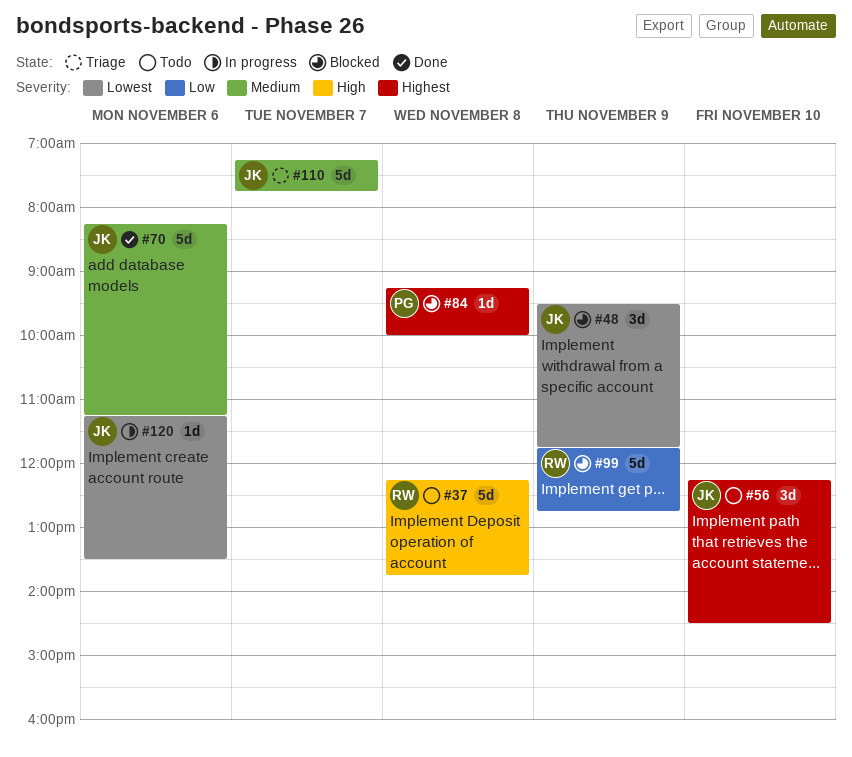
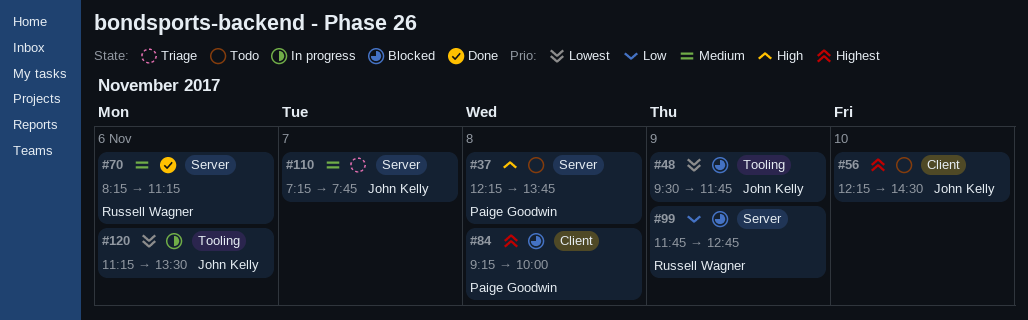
#37, owner: Russell Wagner -> Paige Goodwin
#70, owner: John Kelly -> Russell Wagner

